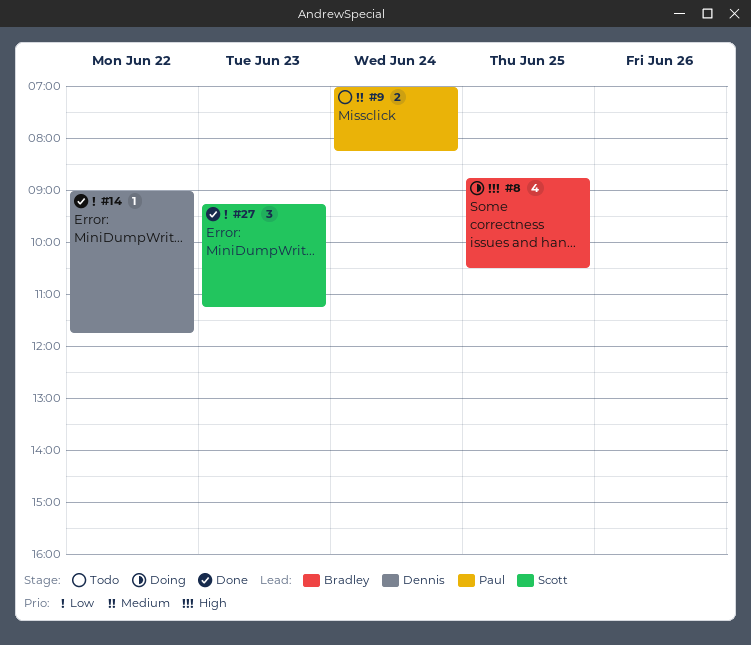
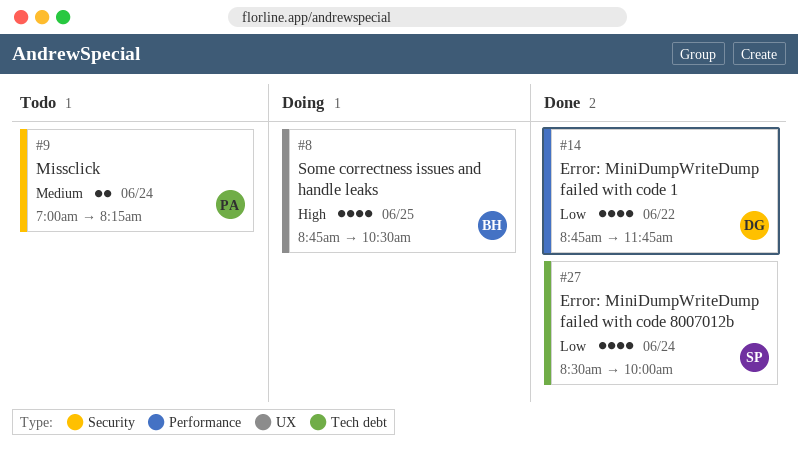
#14, estimate: 1 -> 4
#14, begins: 09:00 -> 08:45
#27, estimate: 3 -> 4
#27, day: Jun 23 -> Jun 24
#27, begins: 09:15 -> 08:30
#27, ends: 11:15 -> 10:00

